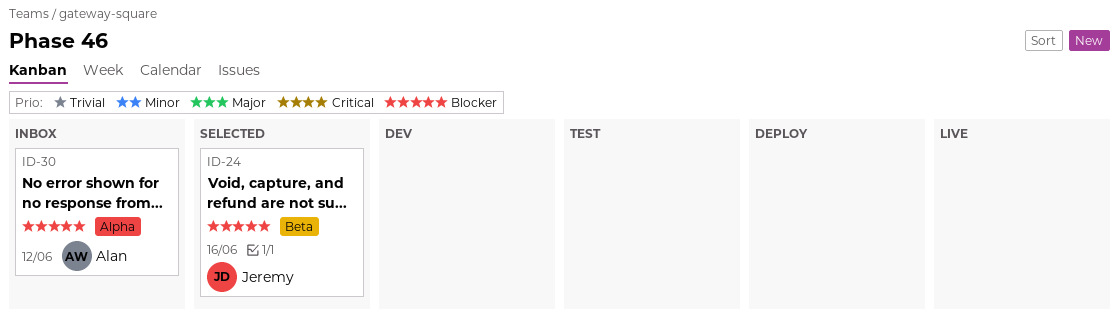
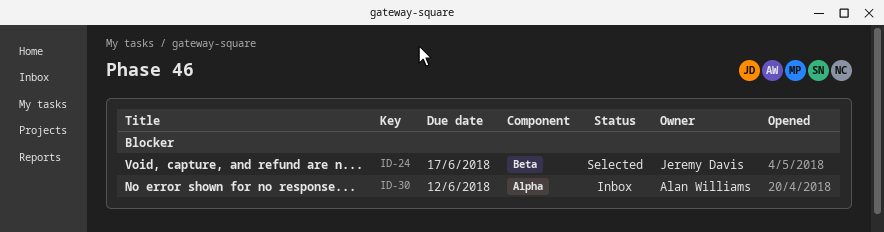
ID-24, due: Jun 16 -> Jun 17

